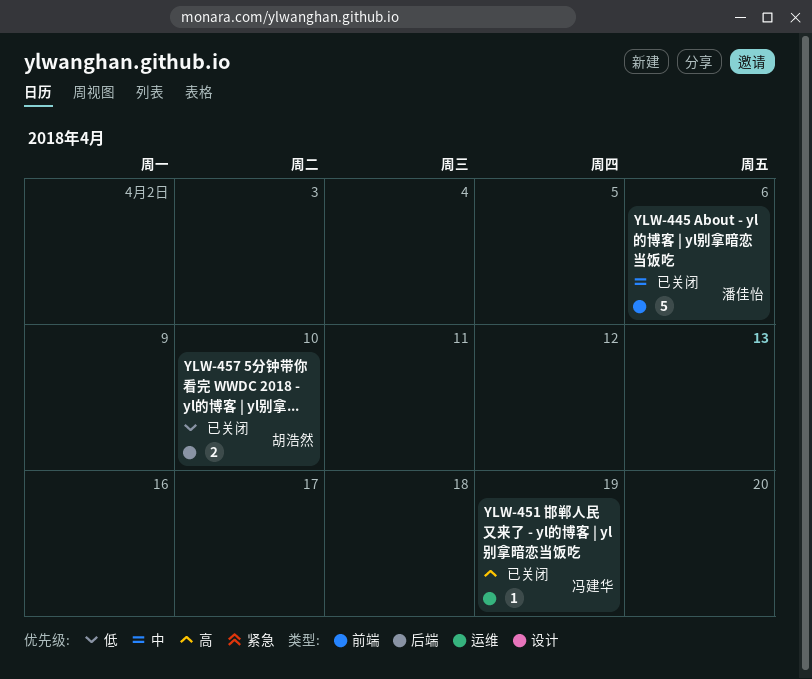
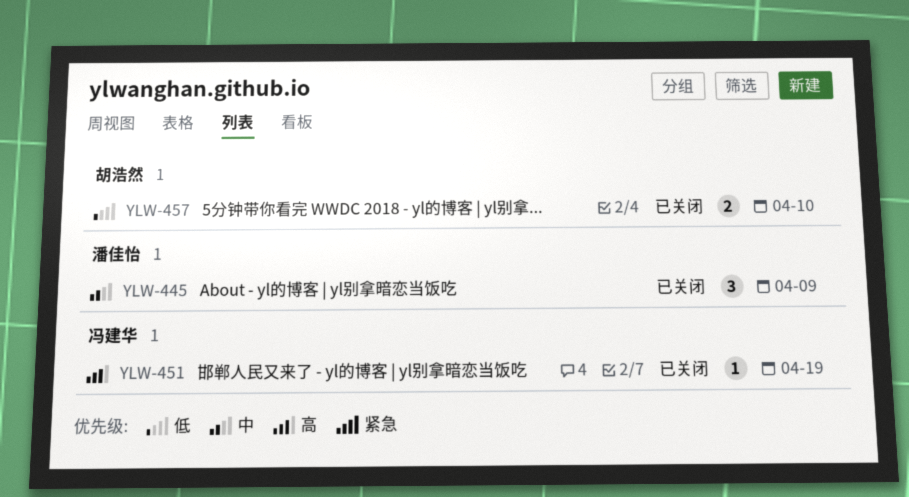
YLW-445, estimate: 5 -> 3
YLW-445, due: Apr 6 -> Apr 9

